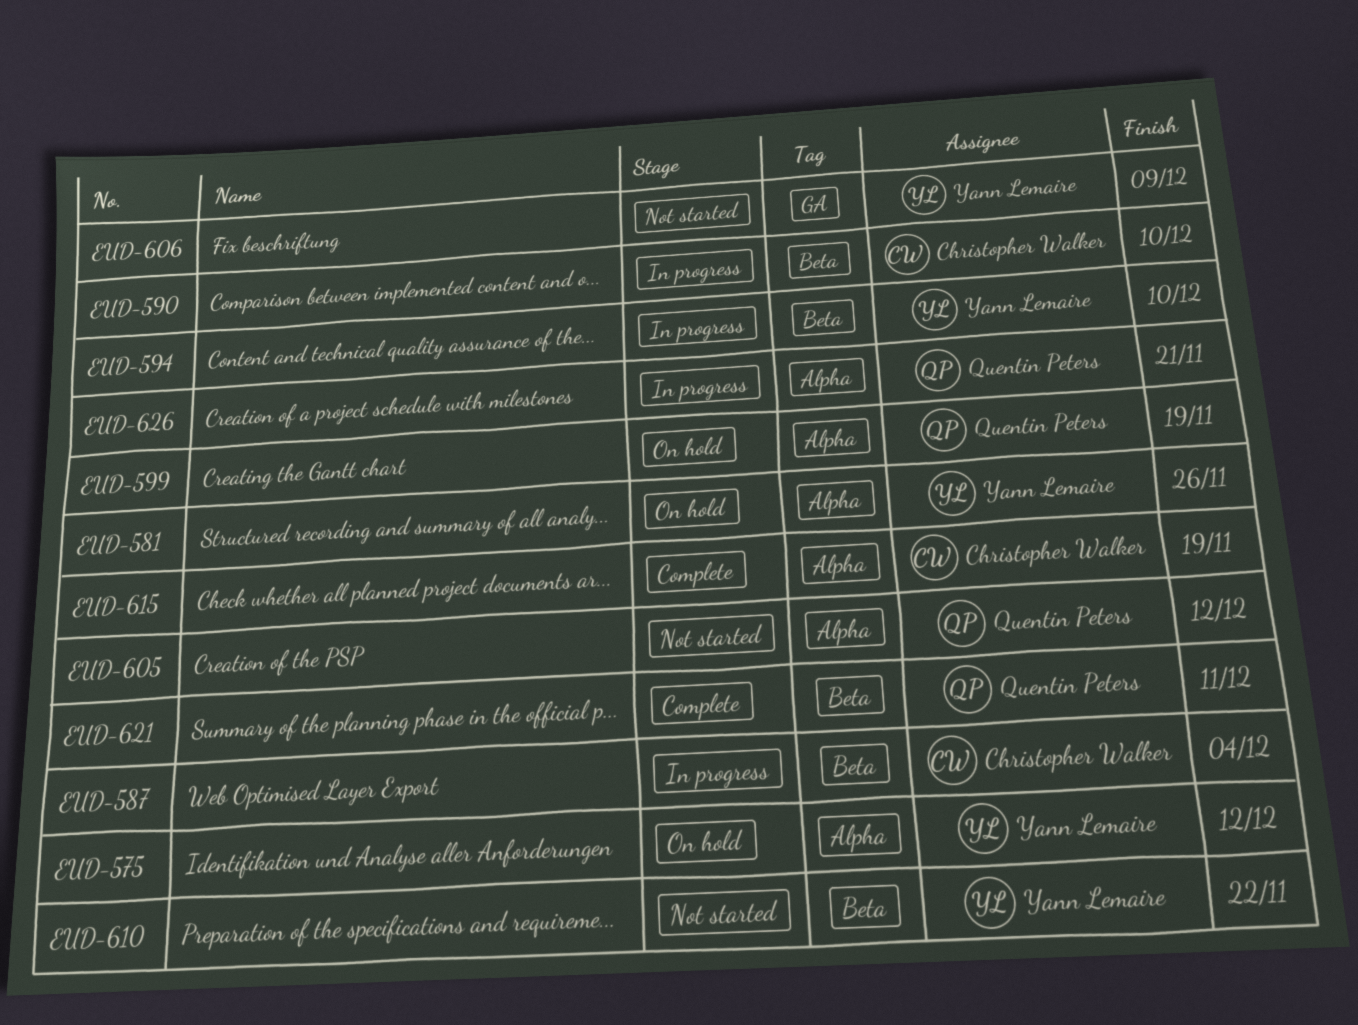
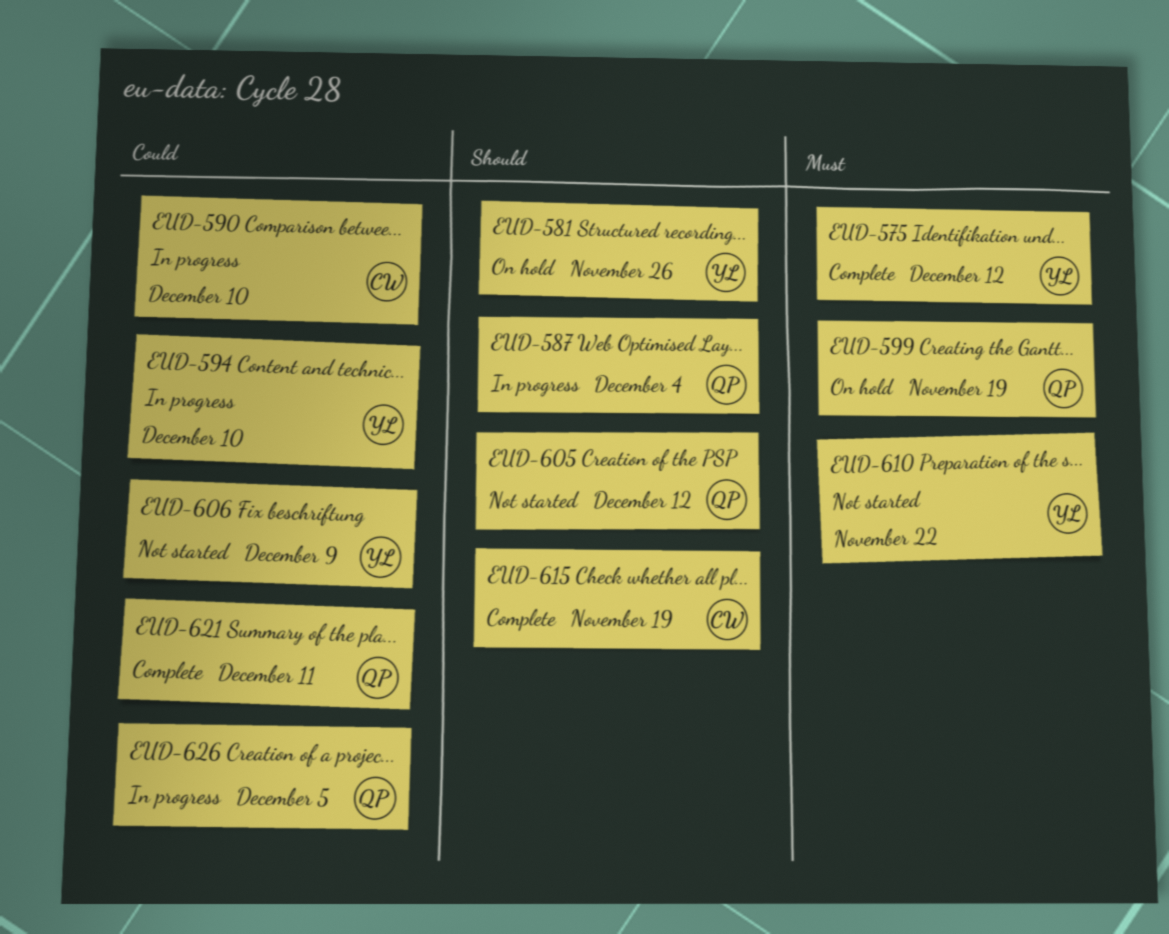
EUD-575, status: On hold -> Complete
EUD-587, owner: Christopher Walker -> Quentin Peters
EUD-626, due: Nov 21 -> Dec 5

